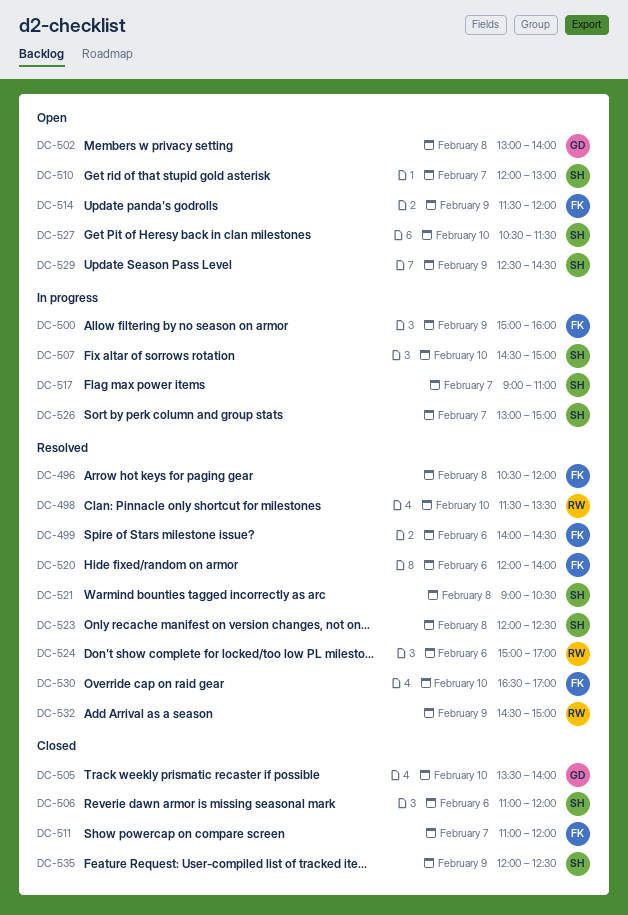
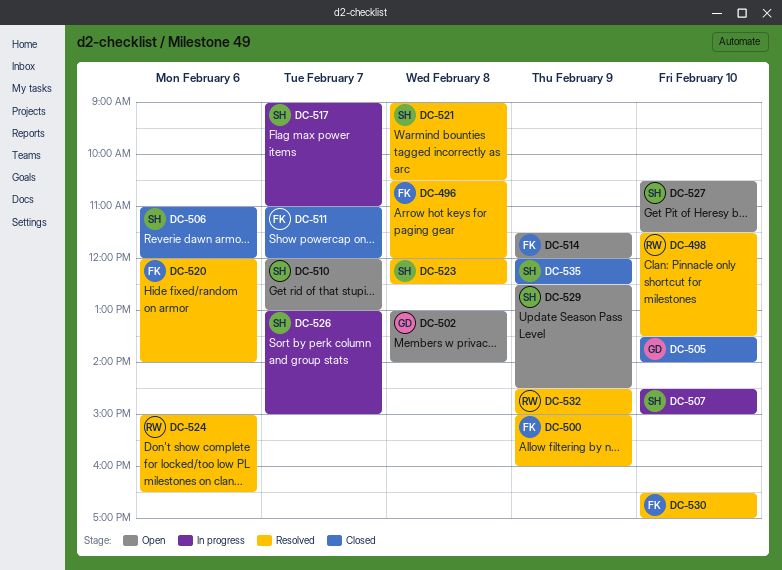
DC-499: present -> none
DC-500, status: In progress -> Resolved
DC-524, ends: 17:00 -> 16:30

